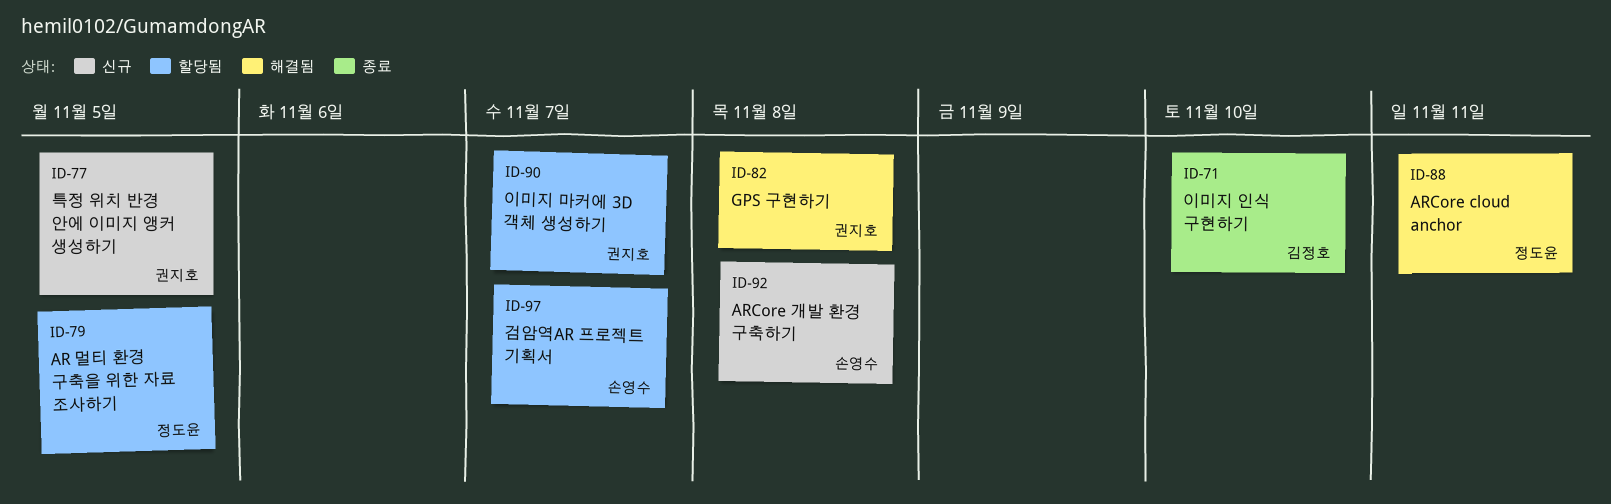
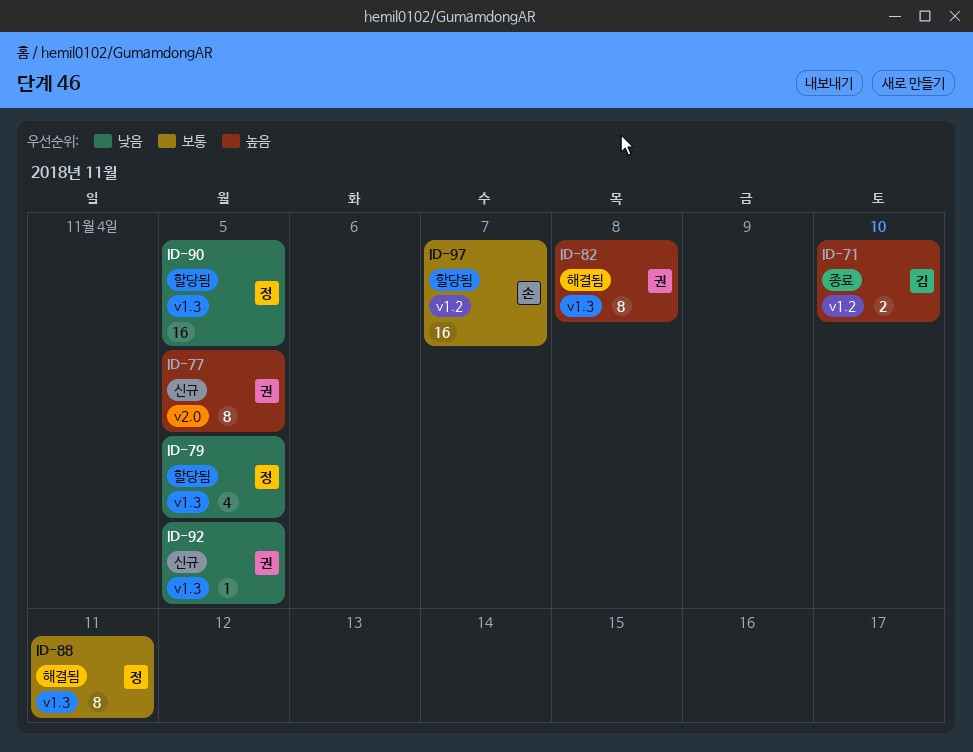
ID-90, owner: 권지호 -> 정도윤
ID-90, due: Nov 7 -> Nov 5
ID-92, owner: 손영수 -> 권지호
ID-92, due: Nov 8 -> Nov 5

